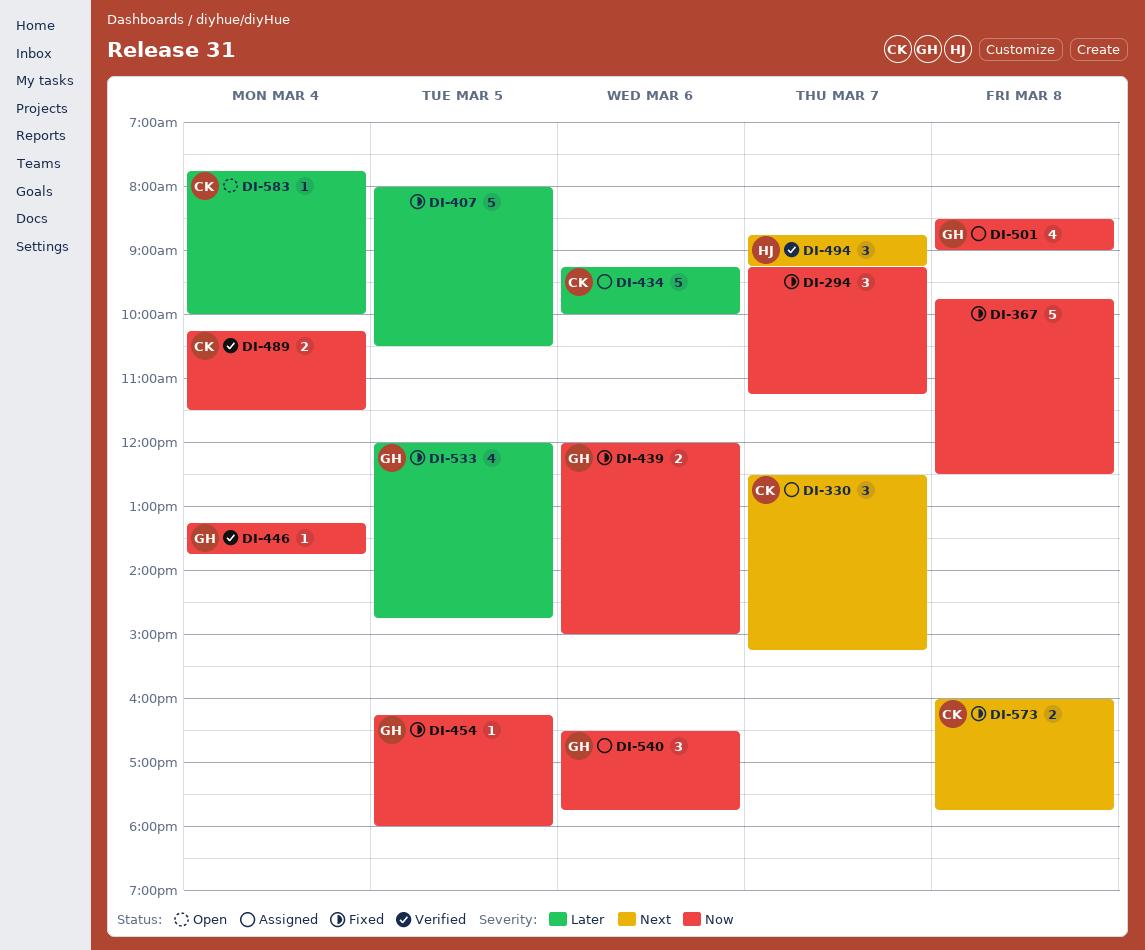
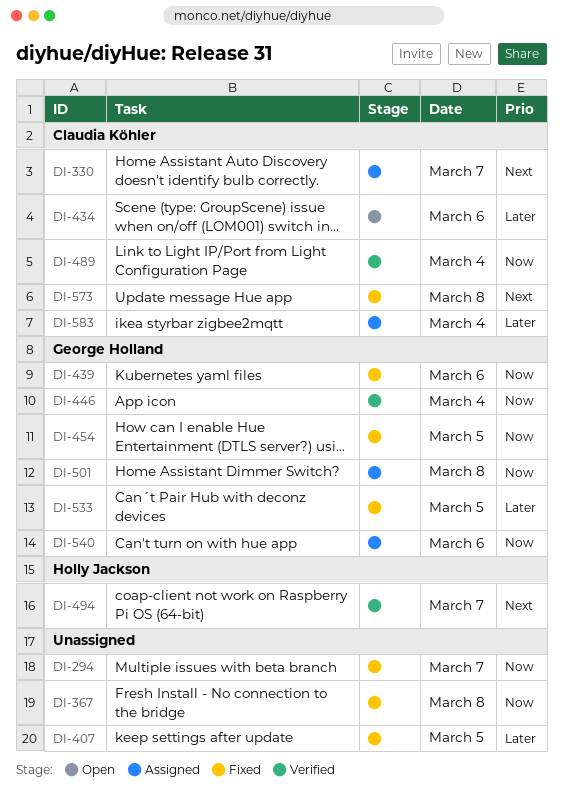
DI-434, status: Assigned -> Open
DI-583, status: Open -> Assigned

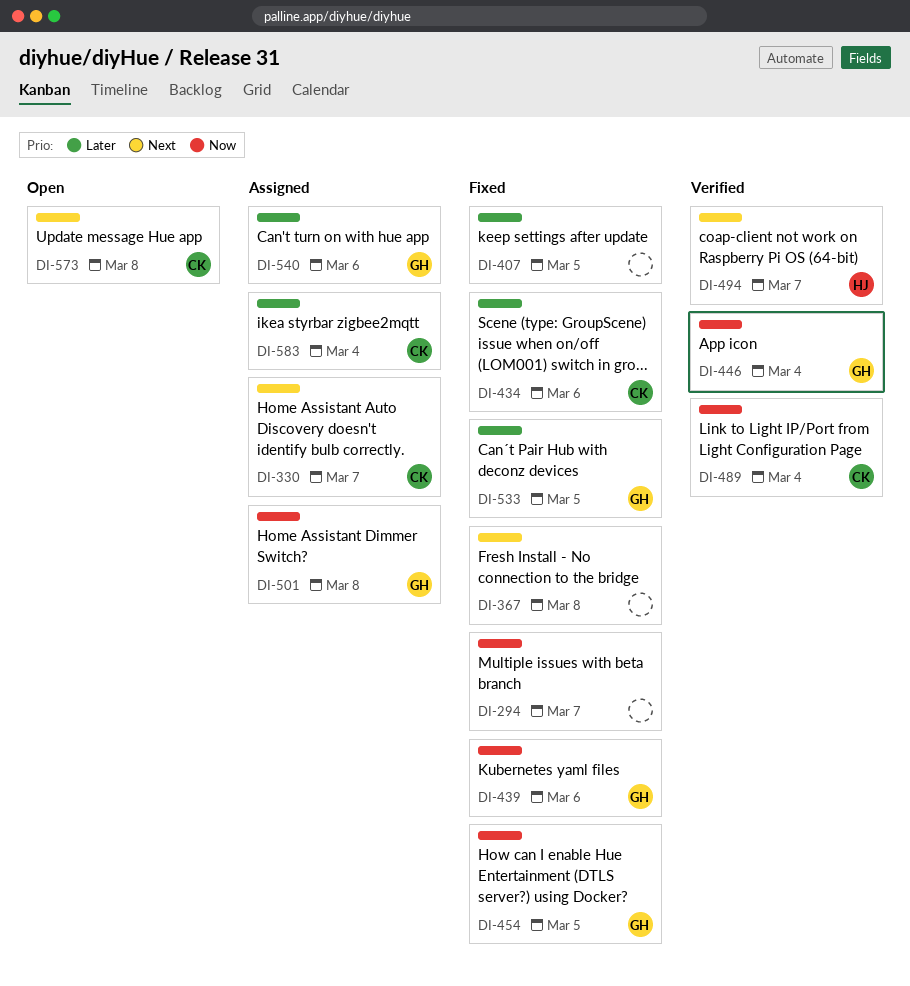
DI-367, priority: Now -> Next
DI-434, status: Open -> Fixed
DI-540, priority: Now -> Later
DI-573, status: Fixed -> Open

